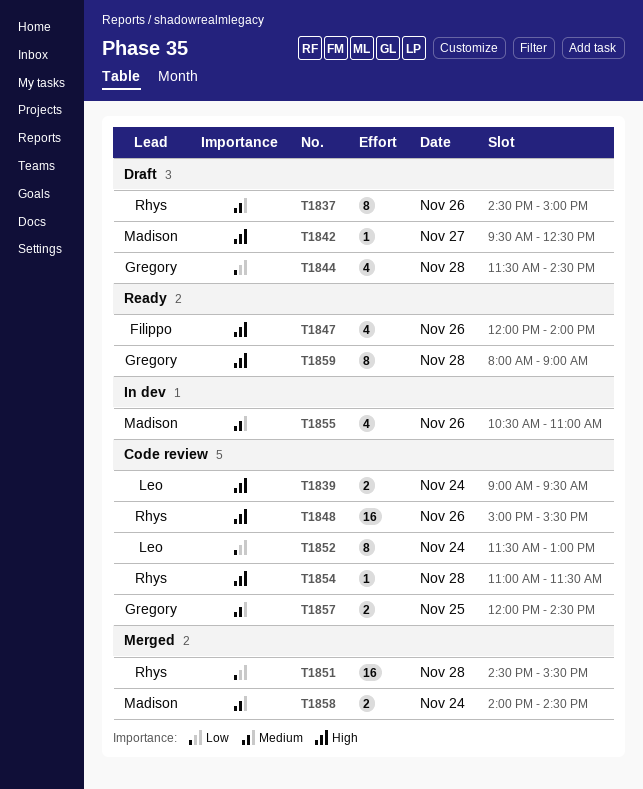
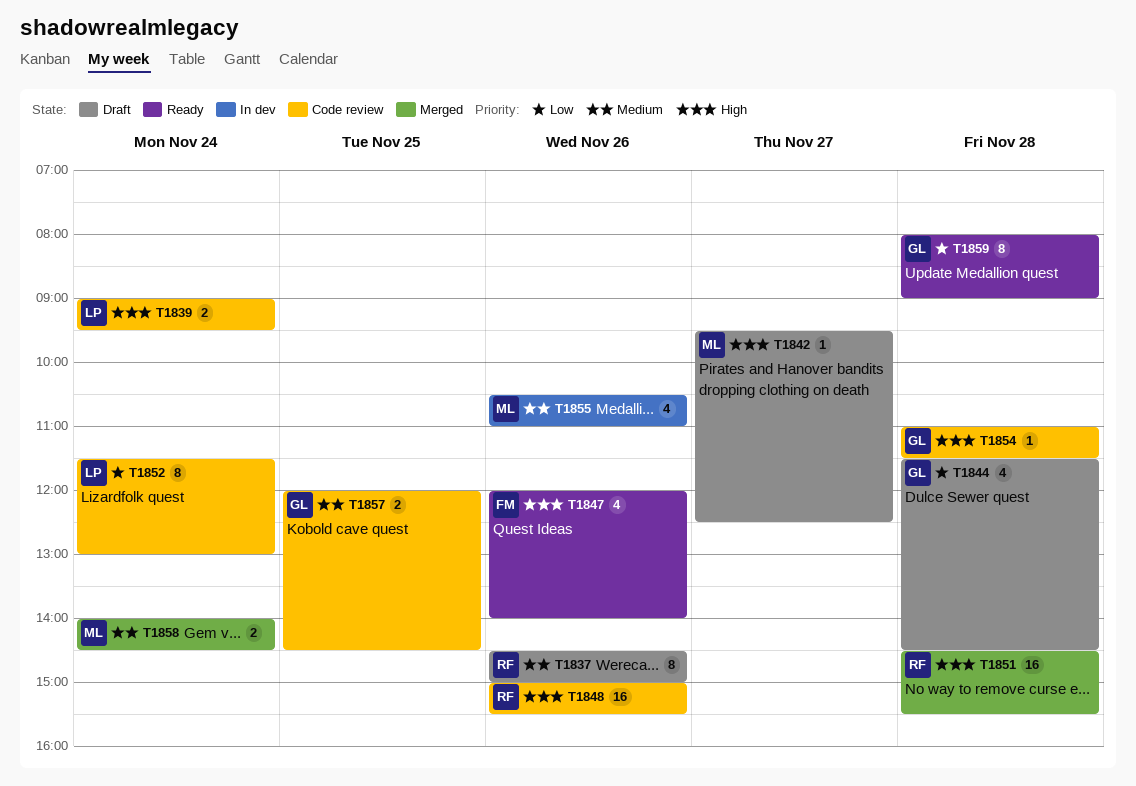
T1851, priority: Low -> High
T1854, owner: Rhys -> Gregory
T1859, priority: High -> Low

